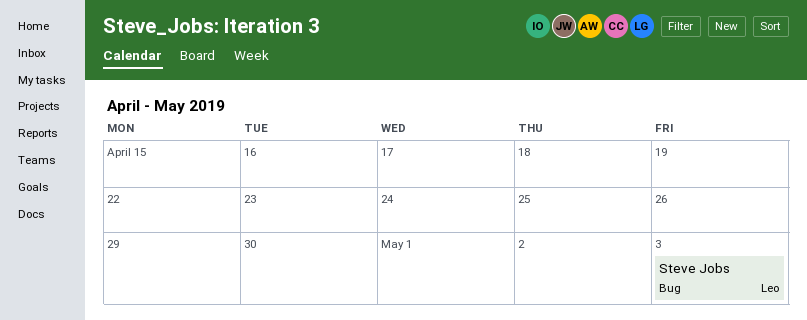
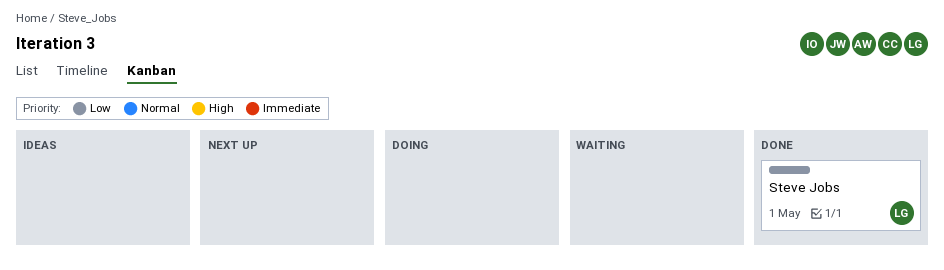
Steve Jobs, due: May 3 -> May 1

